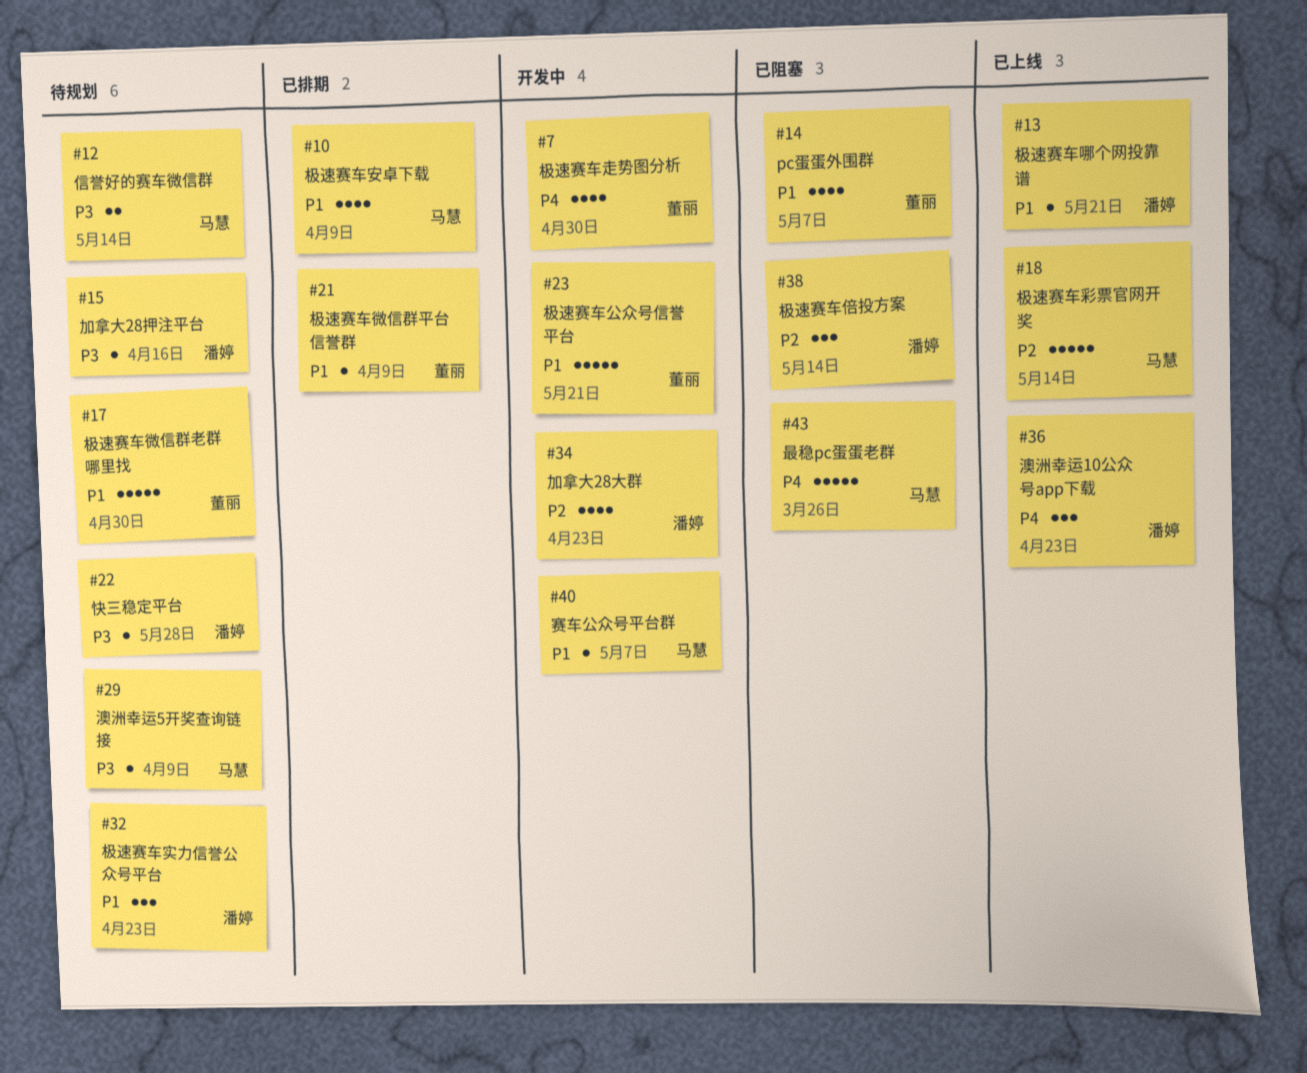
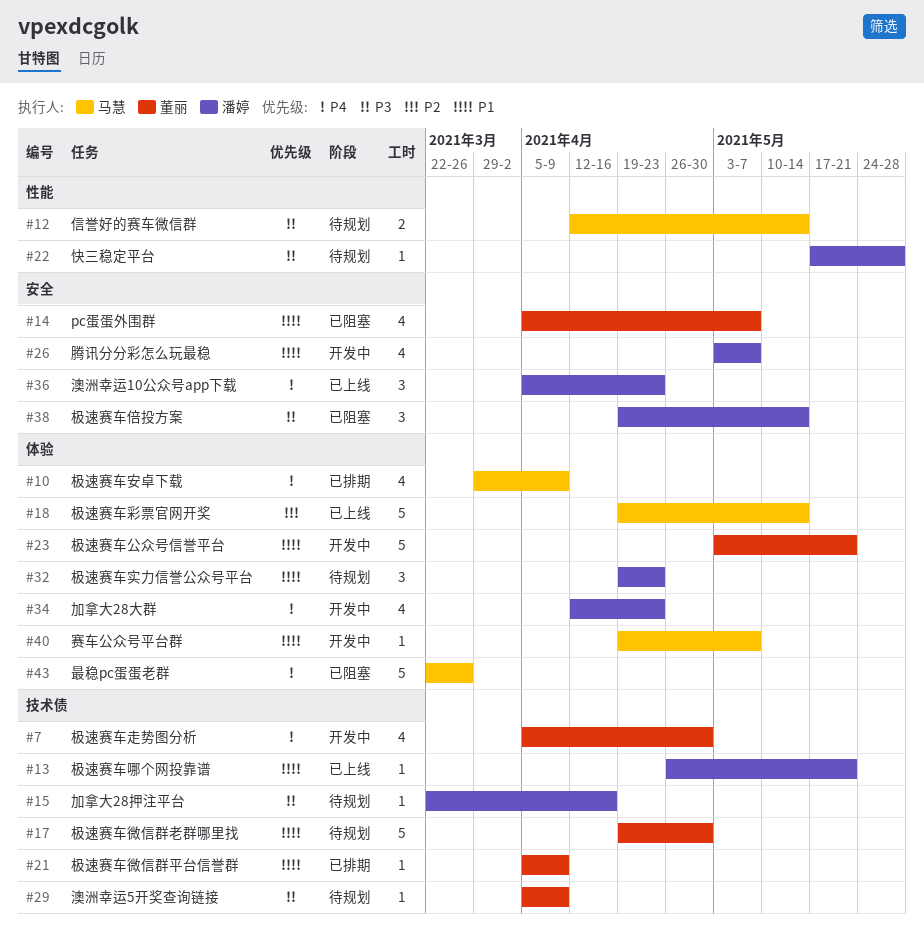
#10, priority: P1 -> P4
#26: none -> present
#29, owner: 马慧 -> 董丽
#34, priority: P2 -> P4
#38, priority: P2 -> P3

